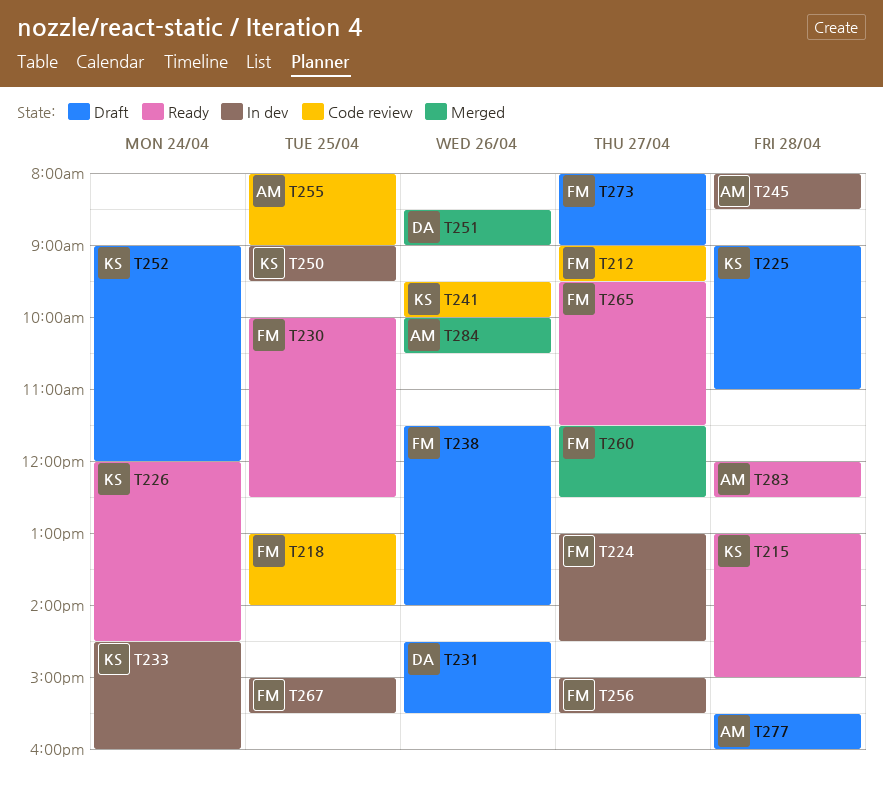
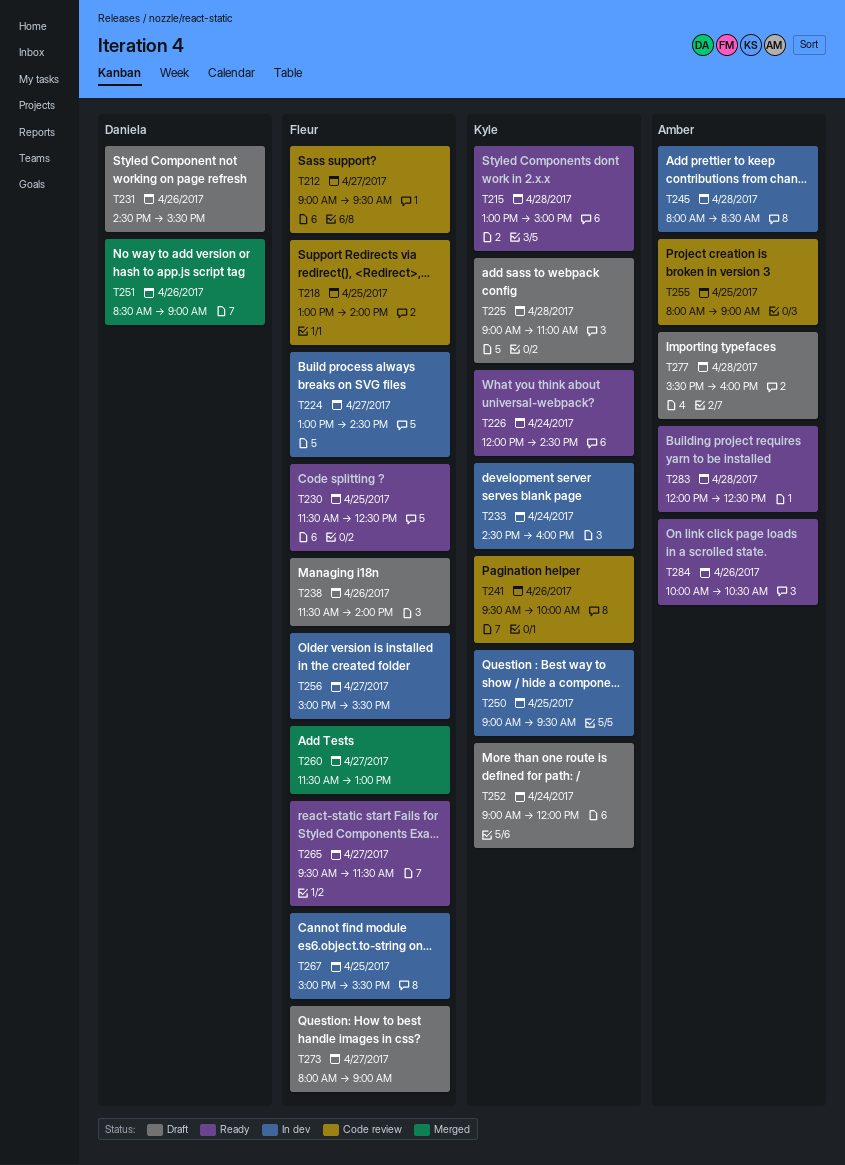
T230, begins: 10:00 -> 11:30
T260, ends: 12:30 -> 13:00
T284, status: Merged -> Ready

